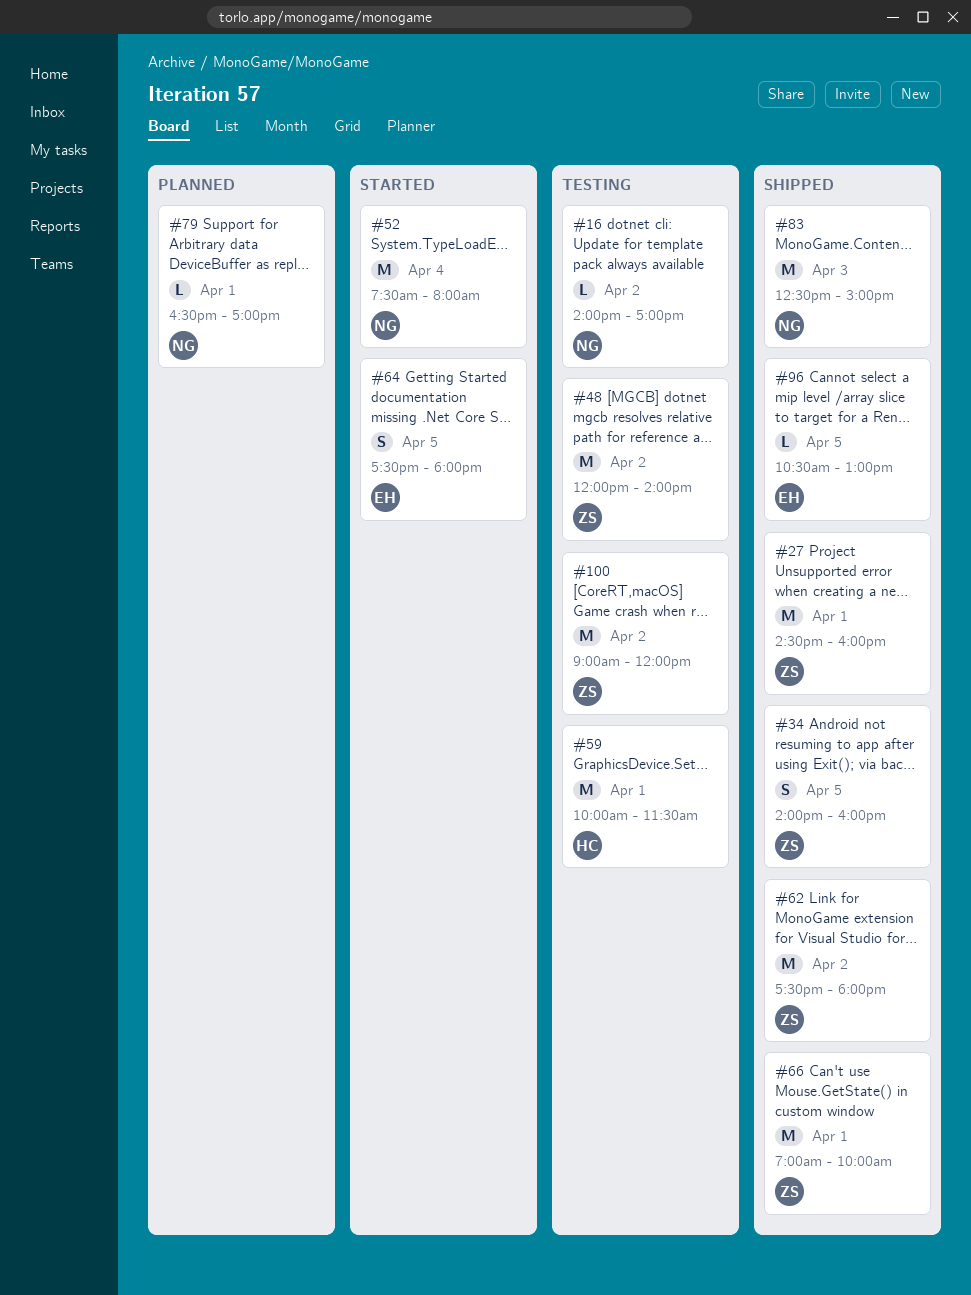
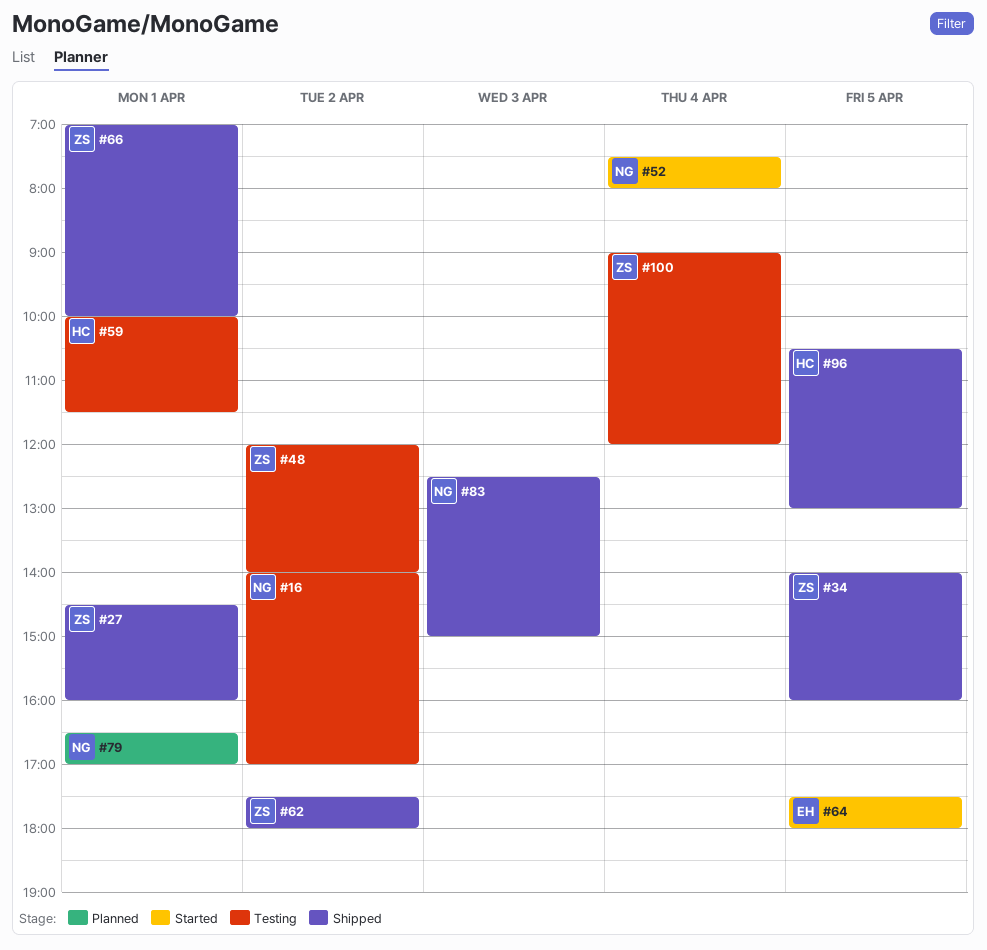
#96, owner: EH -> HC
#100, day: Apr 2 -> Apr 4

